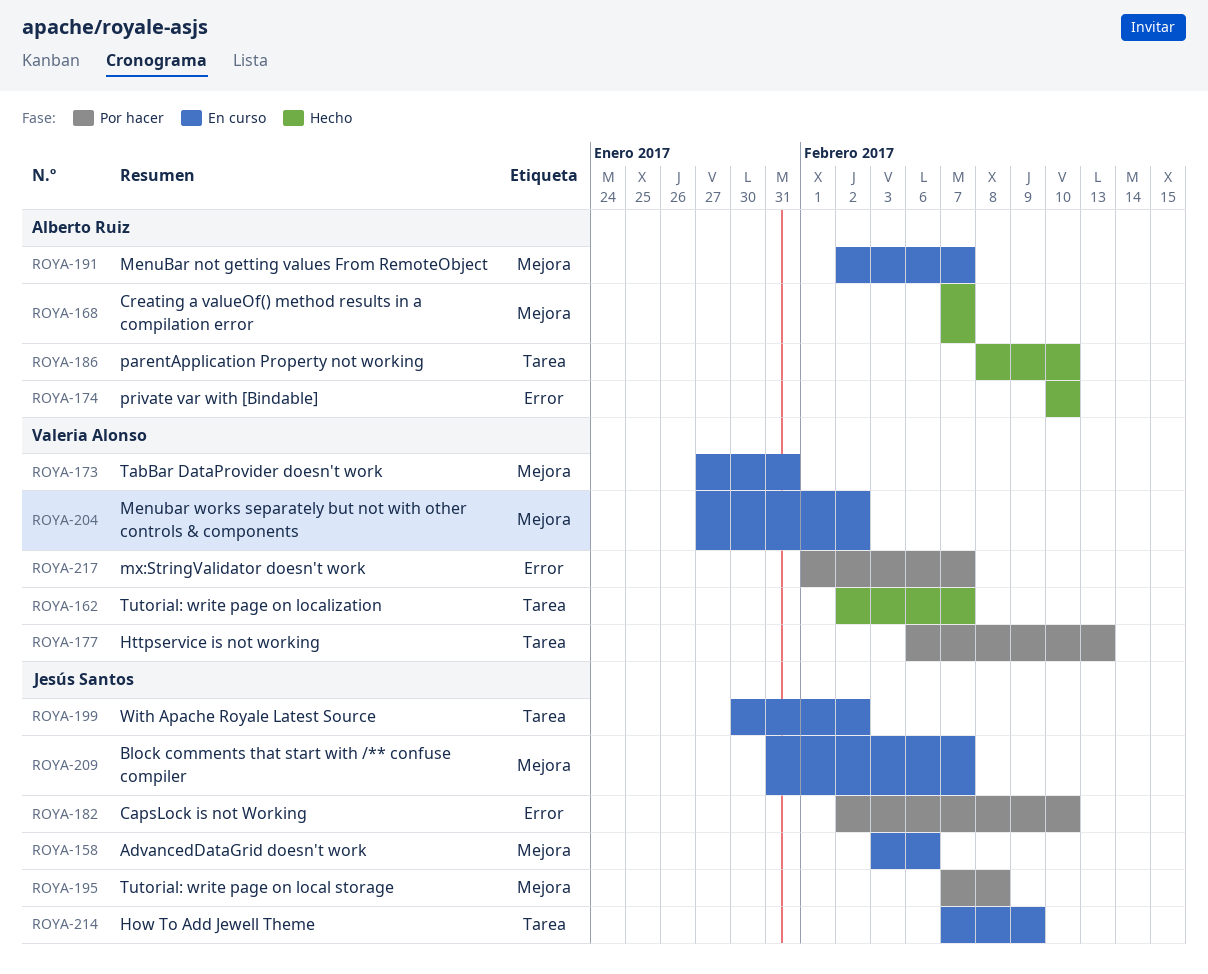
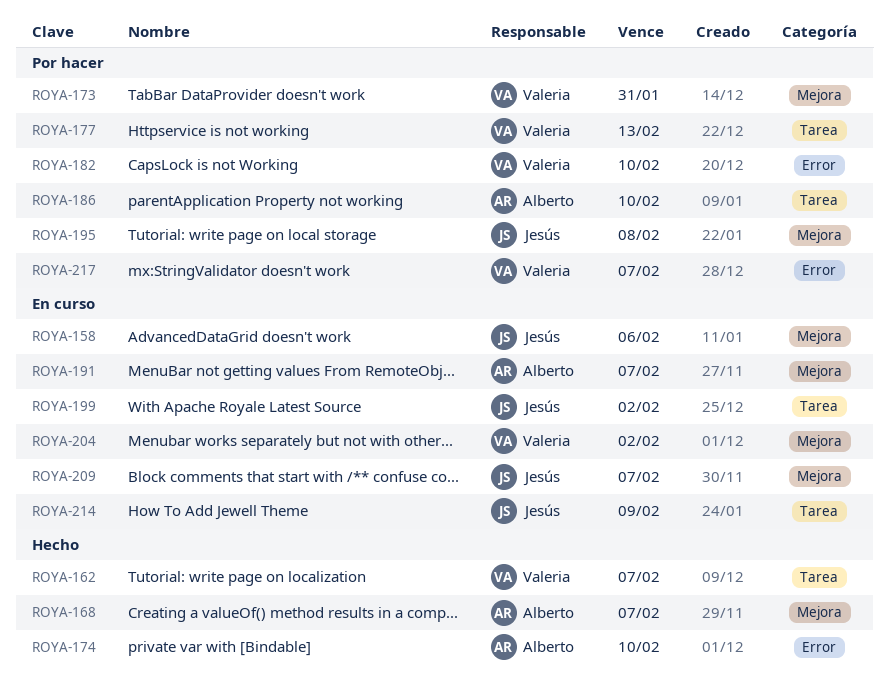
ROYA-173, status: En curso -> Por hacer
ROYA-182, owner: Jesús Santos -> Valeria Alonso
ROYA-186, status: Hecho -> Por hacer

